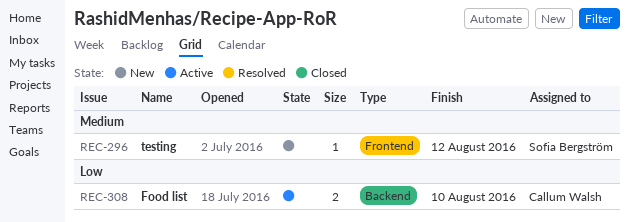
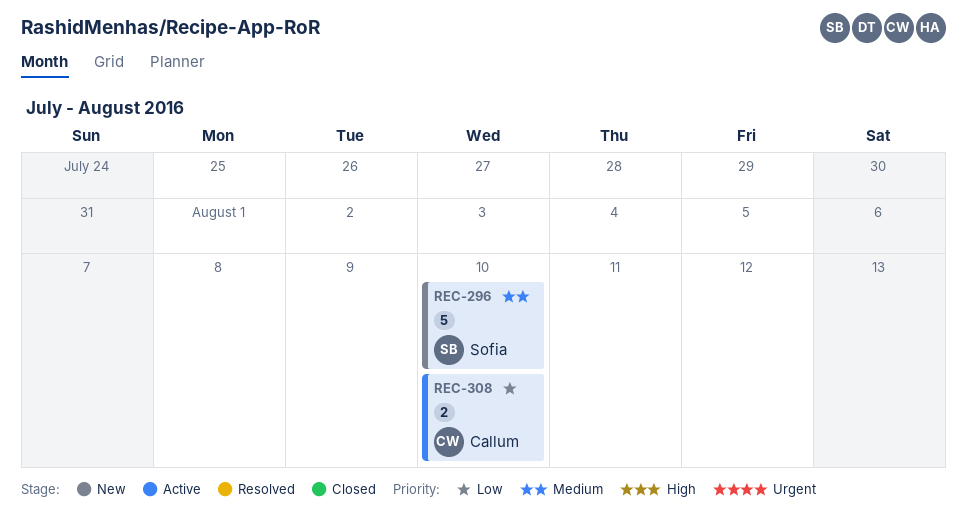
REC-296, estimate: 1 -> 5
REC-296, due: Aug 12 -> Aug 10

